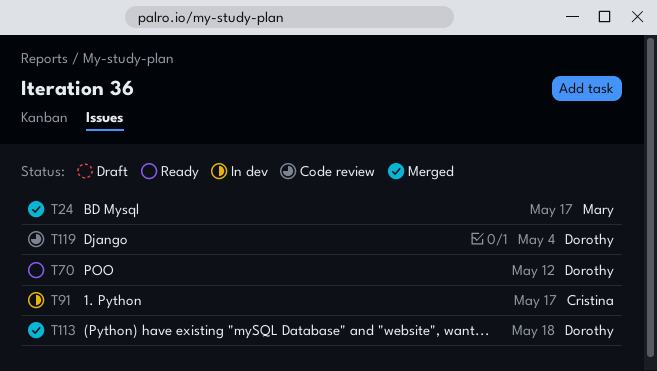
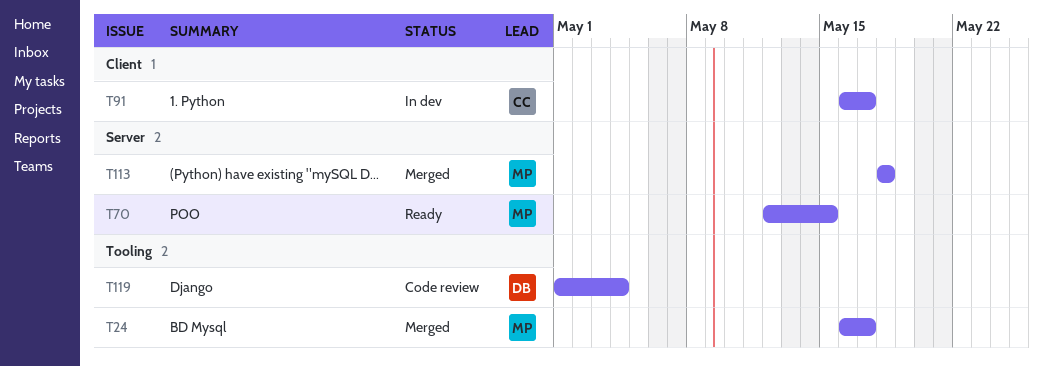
T70, owner: Dorothy -> Mary
T70, due: May 12 -> May 15
T113, owner: Dorothy -> Mary

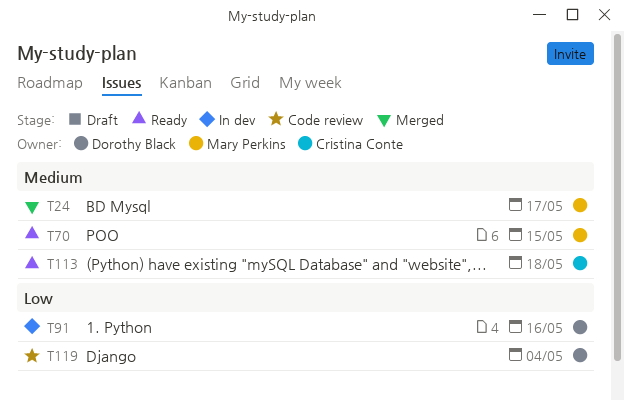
T91, owner: Cristina Conte -> Dorothy Black
T91, due: May 17 -> May 16
T113, status: Merged -> Ready
T113, owner: Mary Perkins -> Cristina Conte

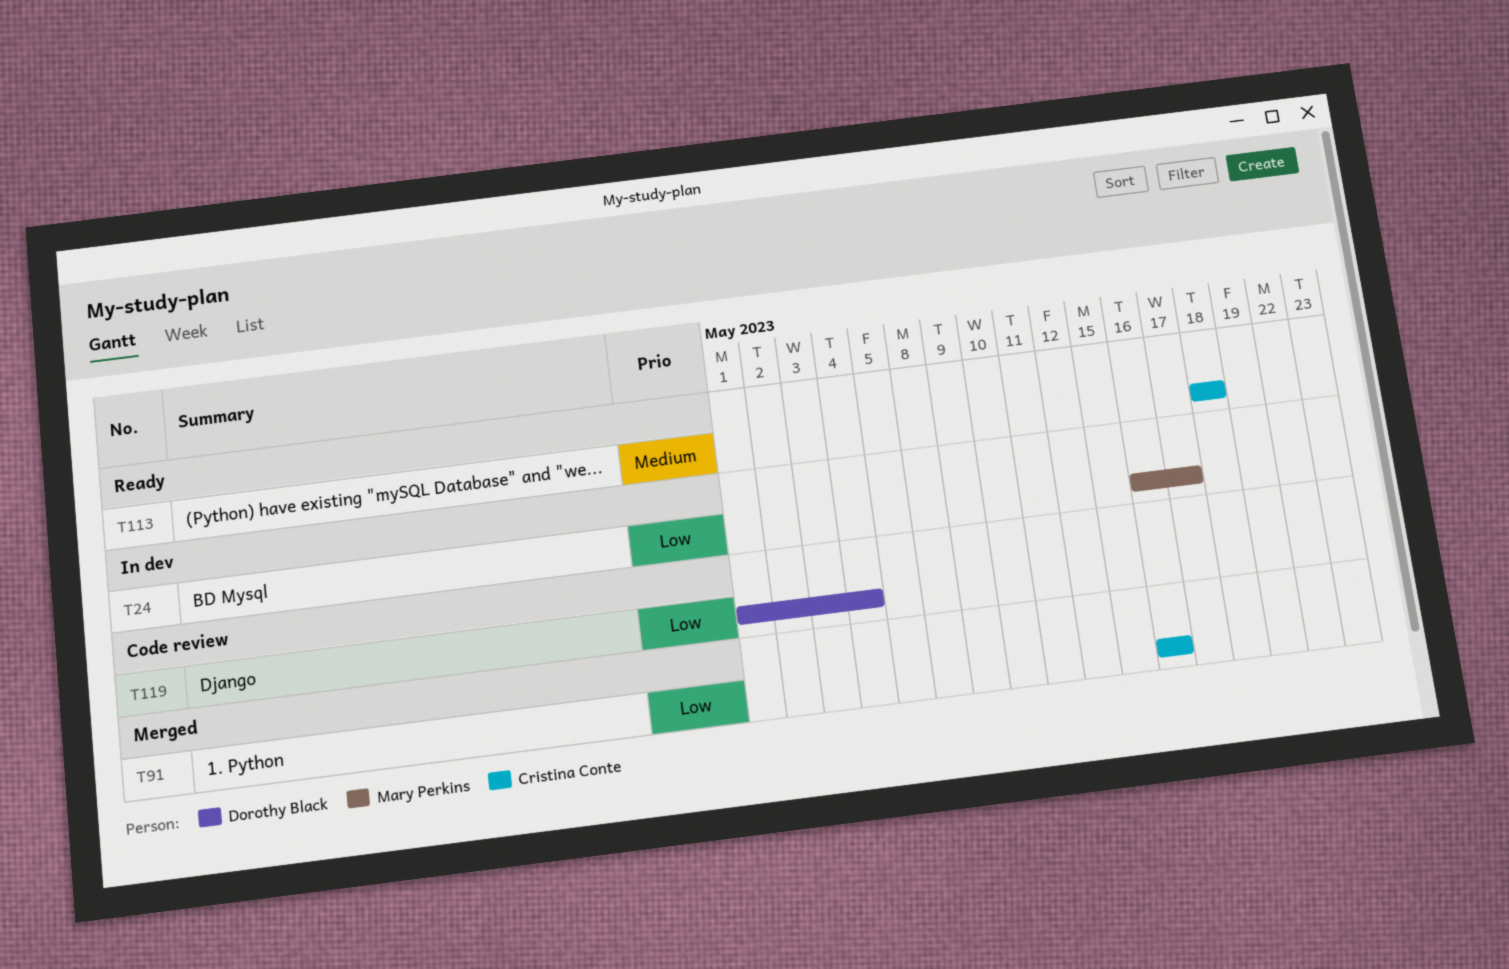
T24, status: Merged -> In dev
T24, priority: Medium -> Low
T70: present -> none
T91, status: In dev -> Merged
T91, owner: Dorothy Black -> Cristina Conte

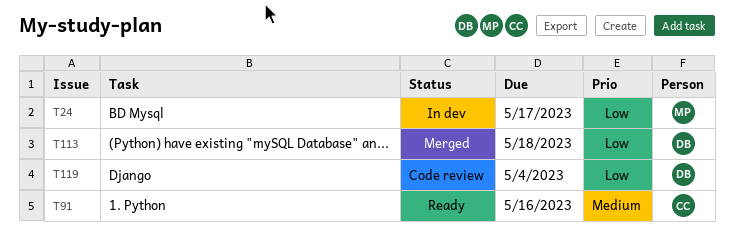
T91, status: Merged -> Ready
T91, priority: Low -> Medium
T113, status: Ready -> Merged
T113, owner: Cristina Conte -> Dorothy Black
T113, priority: Medium -> Low

